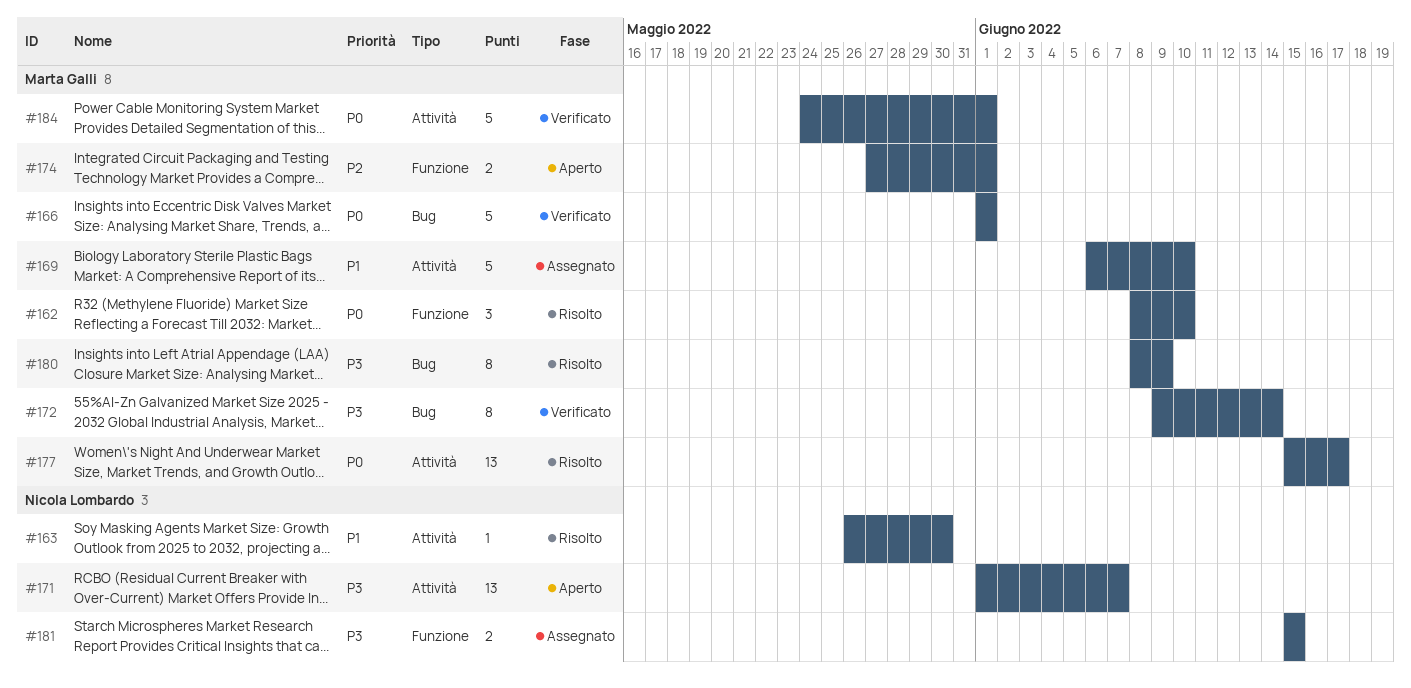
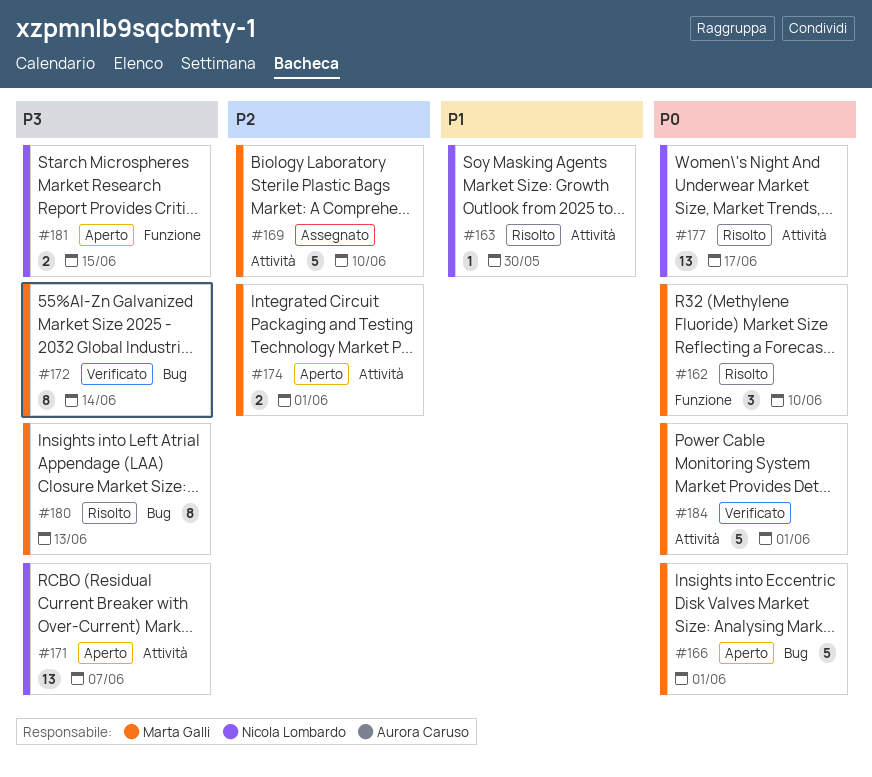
#166, status: Verificato -> Aperto
#169, priority: P1 -> P2
#174, label: Funzione -> Attività
#177, owner: Marta Galli -> Nicola Lombardo
#180, due: Jun 9 -> Jun 13
#181, status: Assegnato -> Aperto

